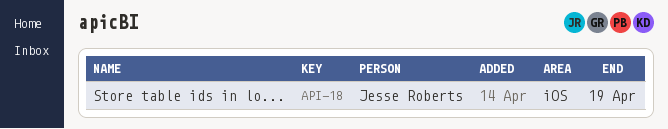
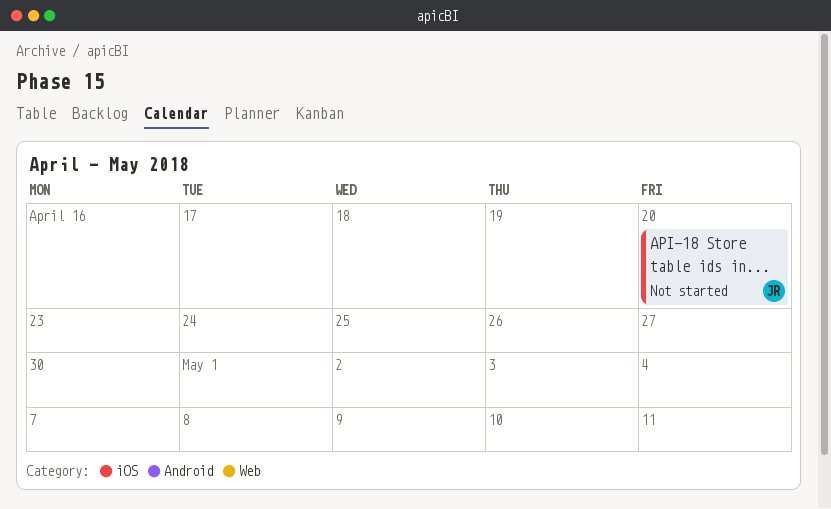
API-18, due: Apr 19 -> Apr 20

